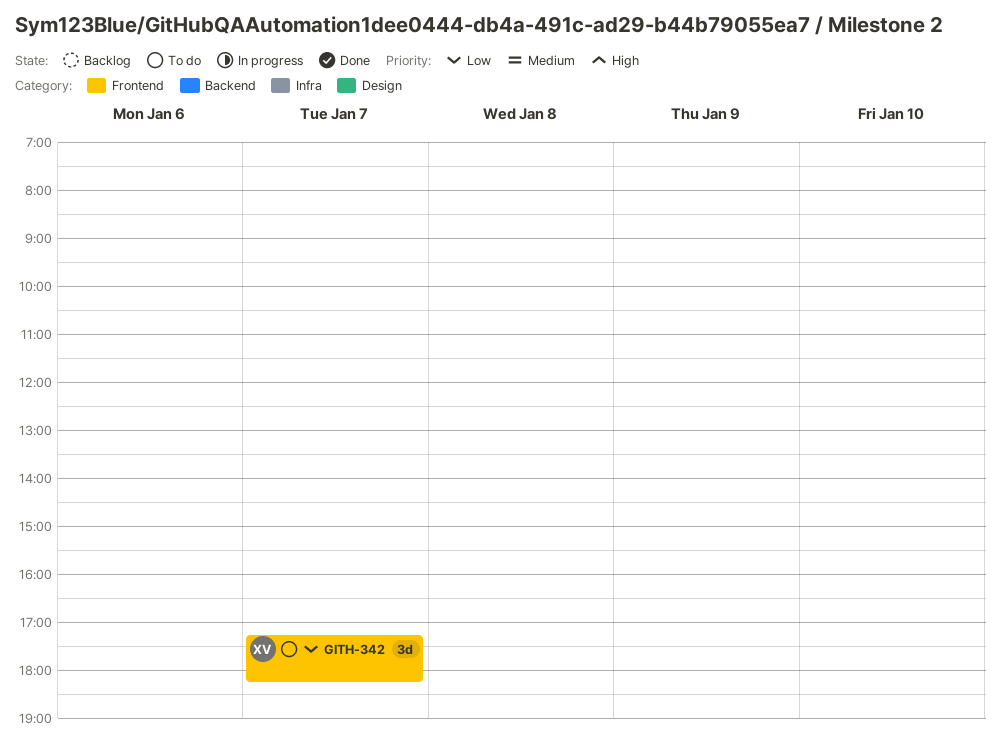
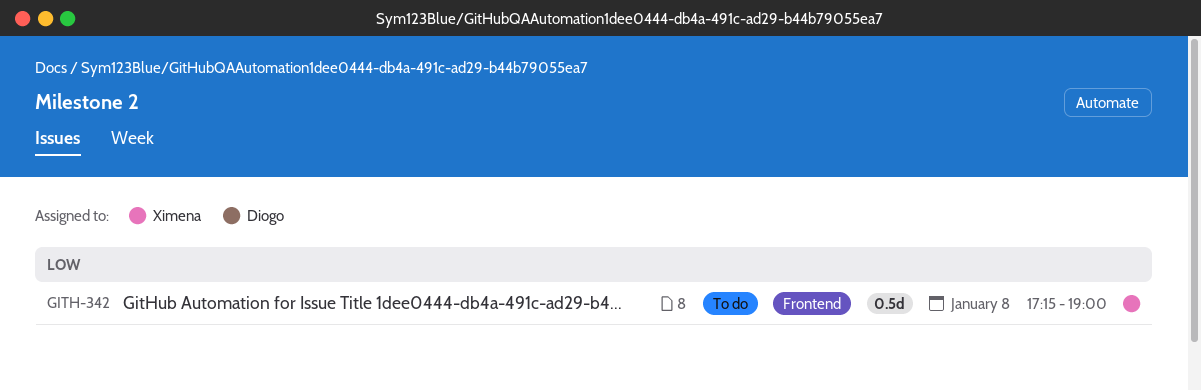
GITH-342, estimate: 3d -> 0.5d
GITH-342, day: Jan 7 -> Jan 8
GITH-342, ends: 18:15 -> 19:00

